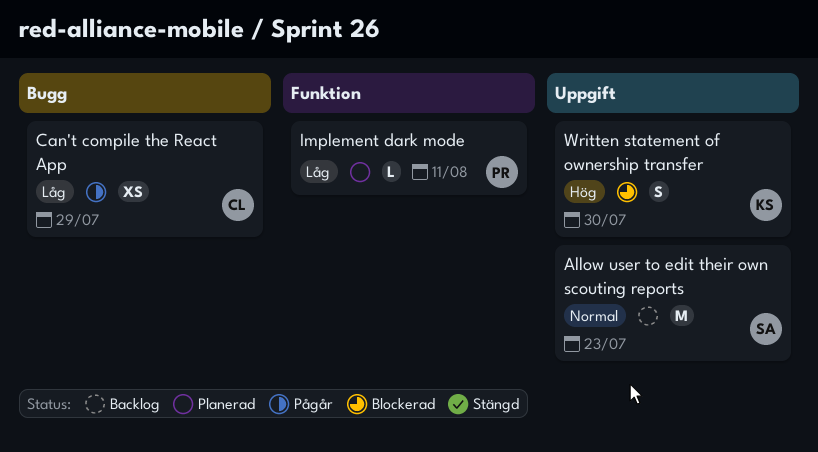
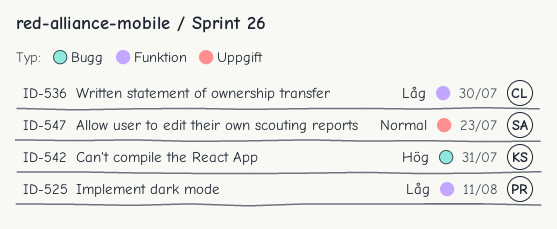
Can't compile the React App, owner: CL -> KS
Can't compile the React App, priority: Låg -> Hög
Can't compile the React App, due: Jul 29 -> Jul 31
Written statement of ownership transfer, owner: KS -> CL
Written statement of ownership transfer, priority: Hög -> Låg
Written statement of ownership transfer, label: Uppgift -> Funktion

